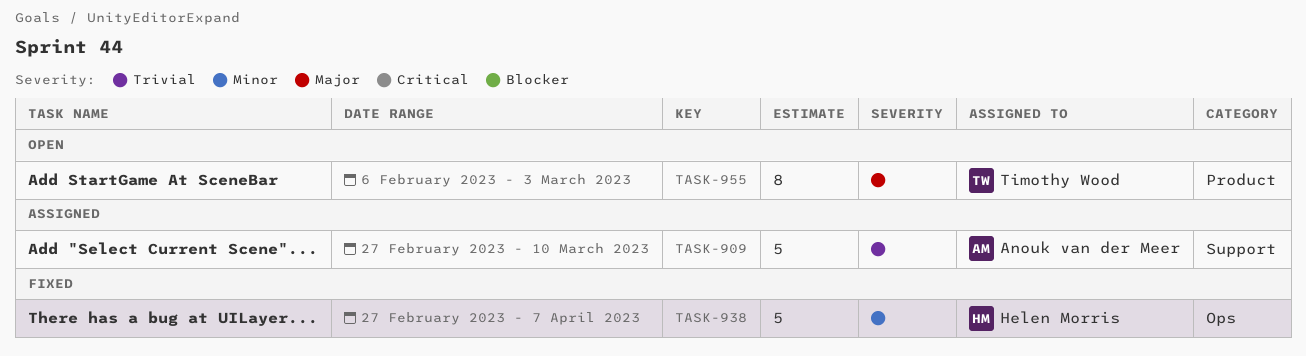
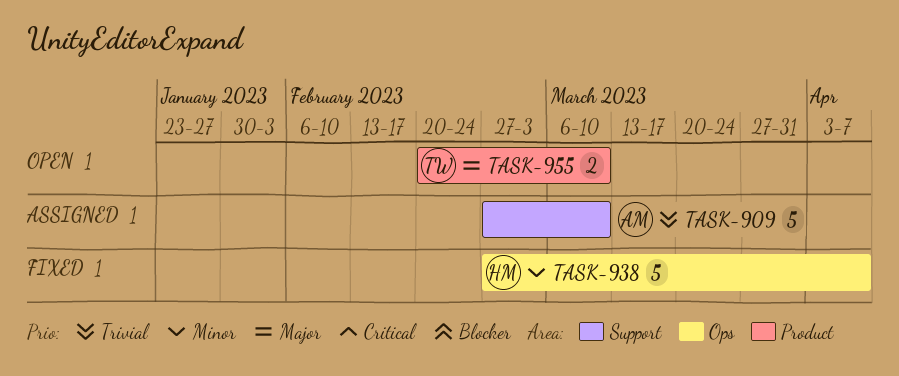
TASK-955, estimate: 8 -> 2
TASK-955, start: Feb 6 -> Feb 20
TASK-955, due: Mar 3 -> Mar 10

